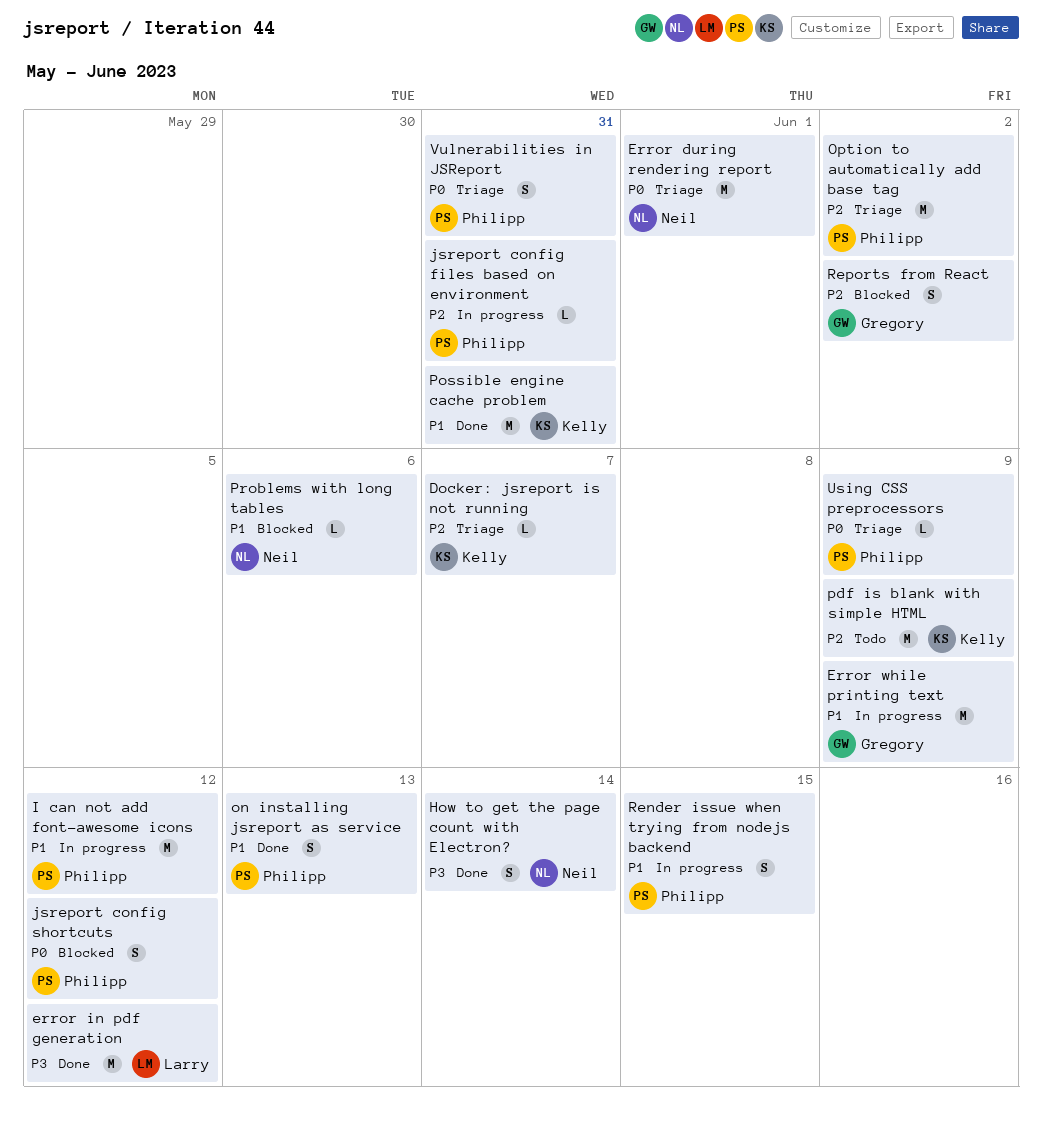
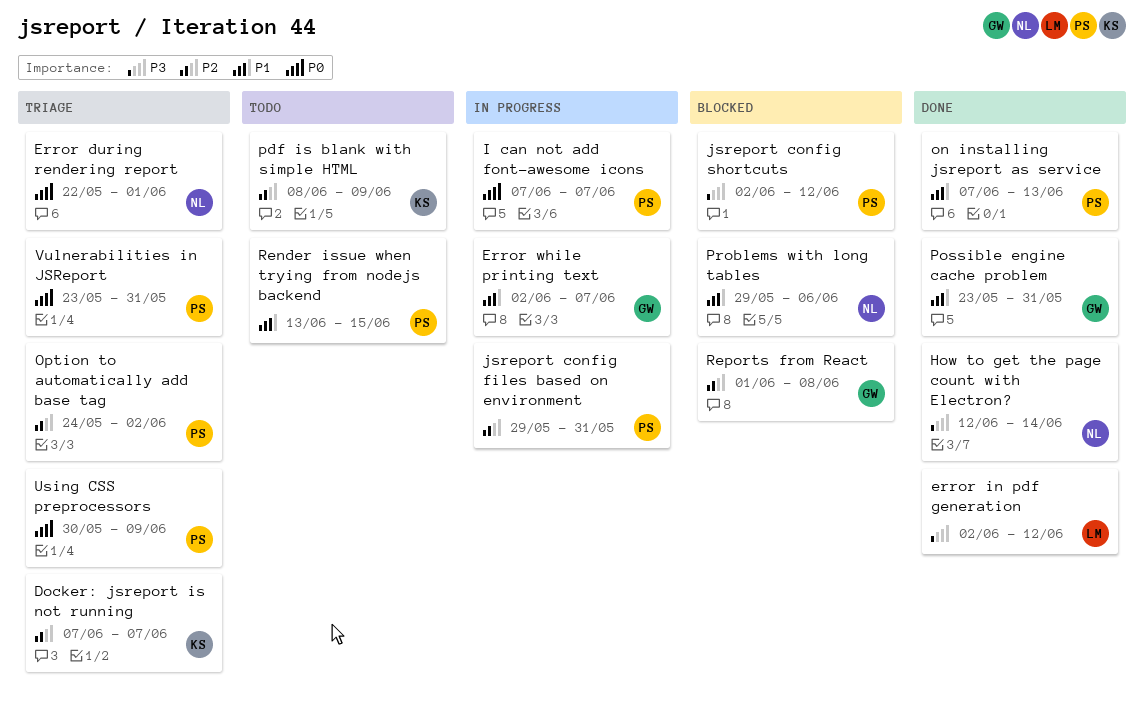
Error while printing text, due: Jun 9 -> Jun 7
I can not add font-awesome icons, priority: P1 -> P0
I can not add font-awesome icons, due: Jun 12 -> Jun 7
jsreport config shortcuts, priority: P0 -> P3
Possible engine cache problem, owner: Kelly -> Gregory
Render issue when trying from nodejs backend, status: In progress -> Todo
Reports from React, due: Jun 2 -> Jun 8

